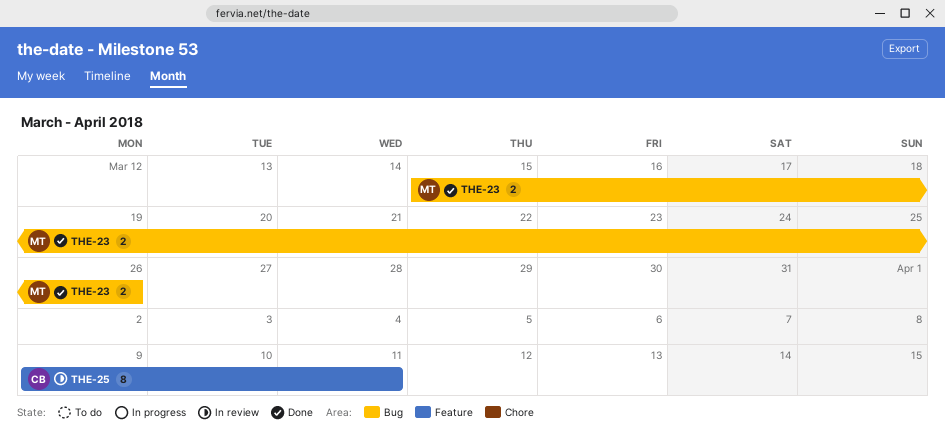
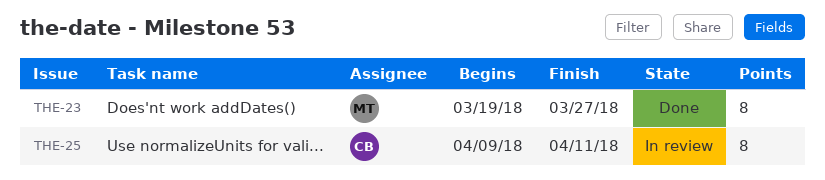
THE-23, estimate: 2 -> 8
THE-23, start: Mar 15 -> Mar 19
THE-23, due: Mar 26 -> Mar 27

